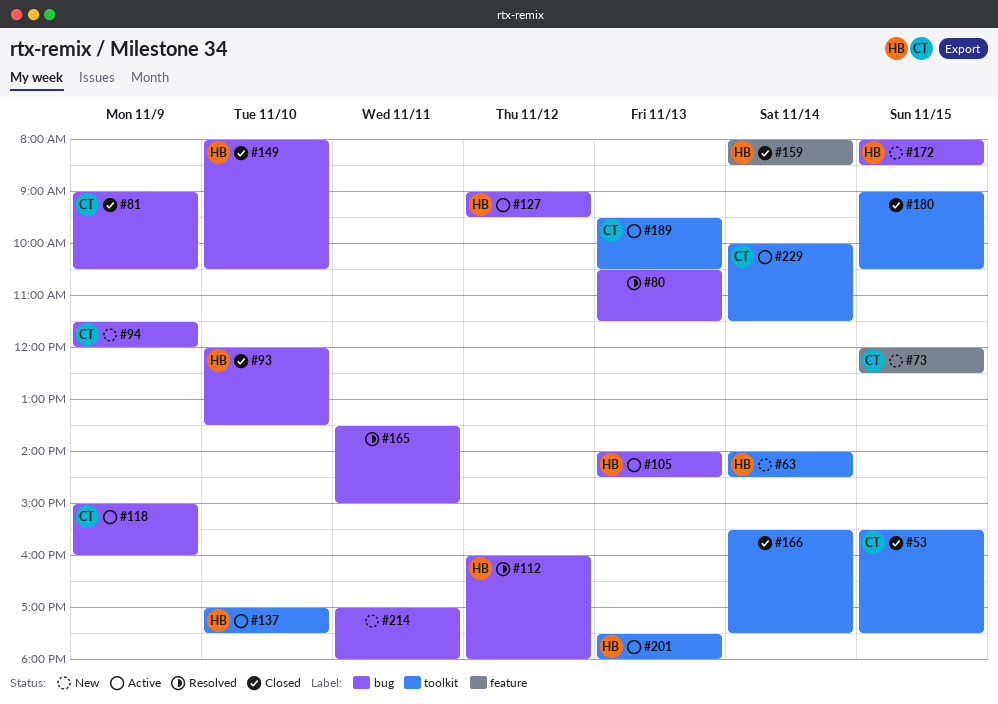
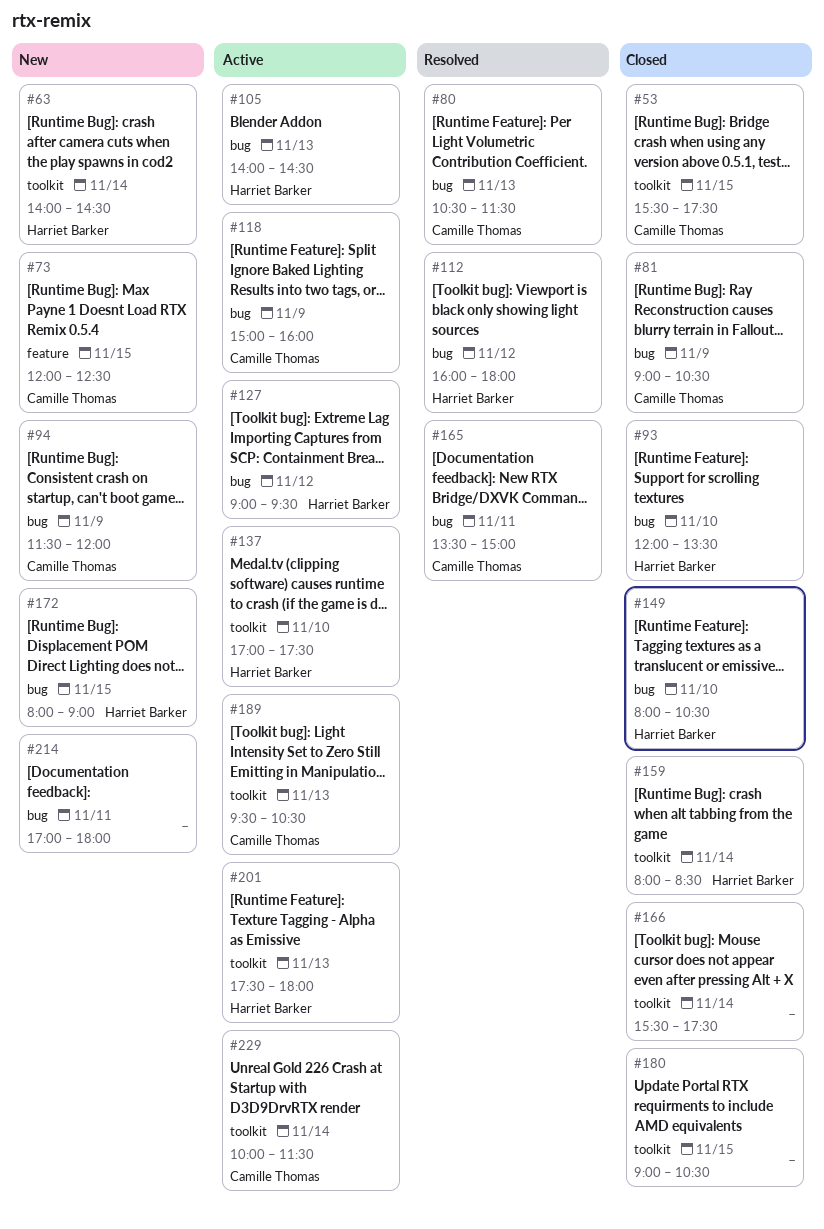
#80, owner: none -> Camille Thomas
#159, label: feature -> toolkit
#165, owner: none -> Camille Thomas
#172, ends: 08:30 -> 09:00

